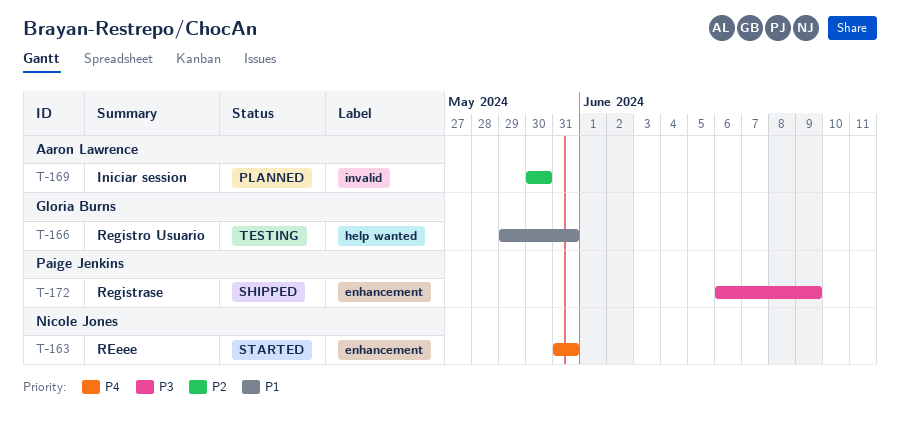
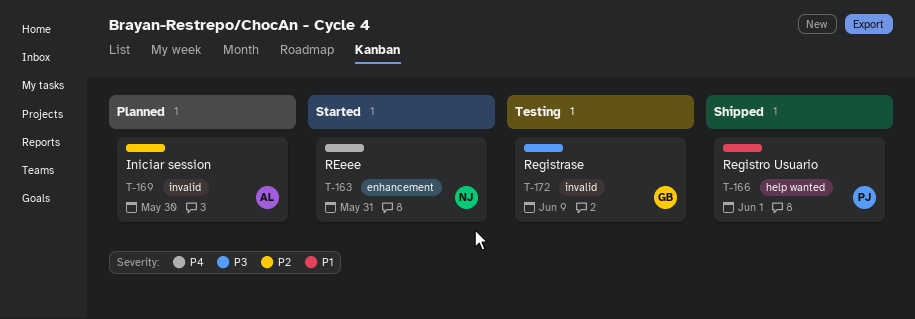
T-166, status: Testing -> Shipped
T-166, owner: Gloria Burns -> Paige Jenkins
T-166, due: May 31 -> Jun 1
T-172, status: Shipped -> Testing
T-172, owner: Paige Jenkins -> Gloria Burns
T-172, label: enhancement -> invalid

